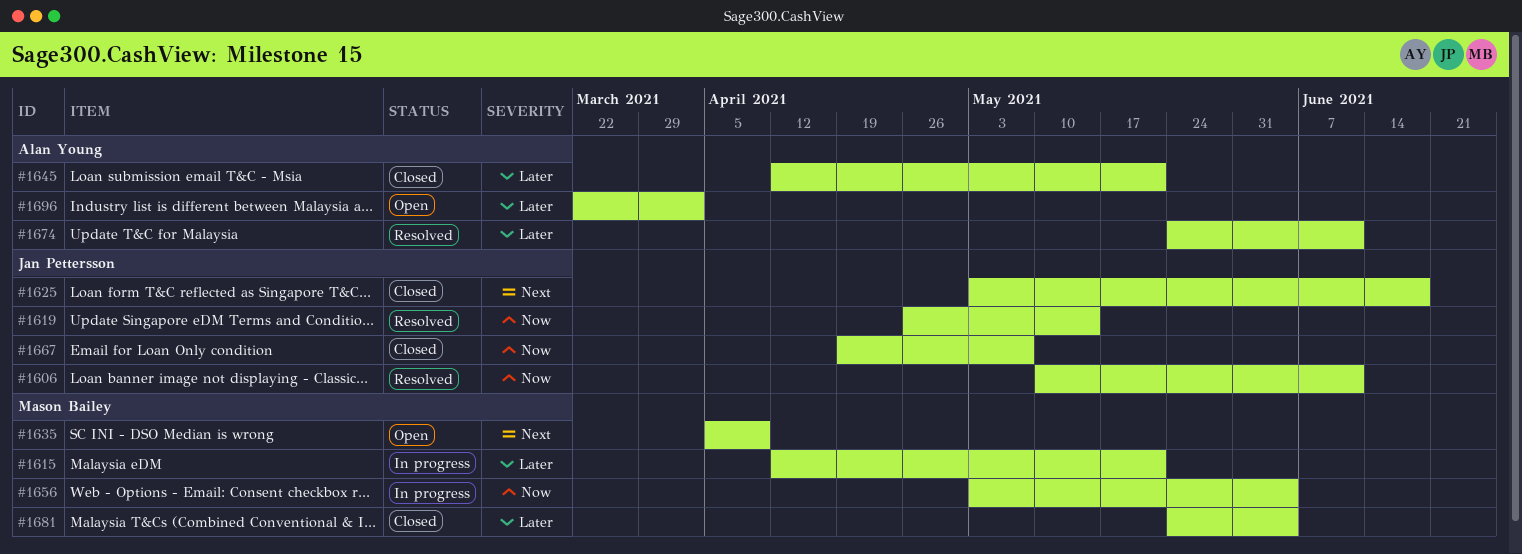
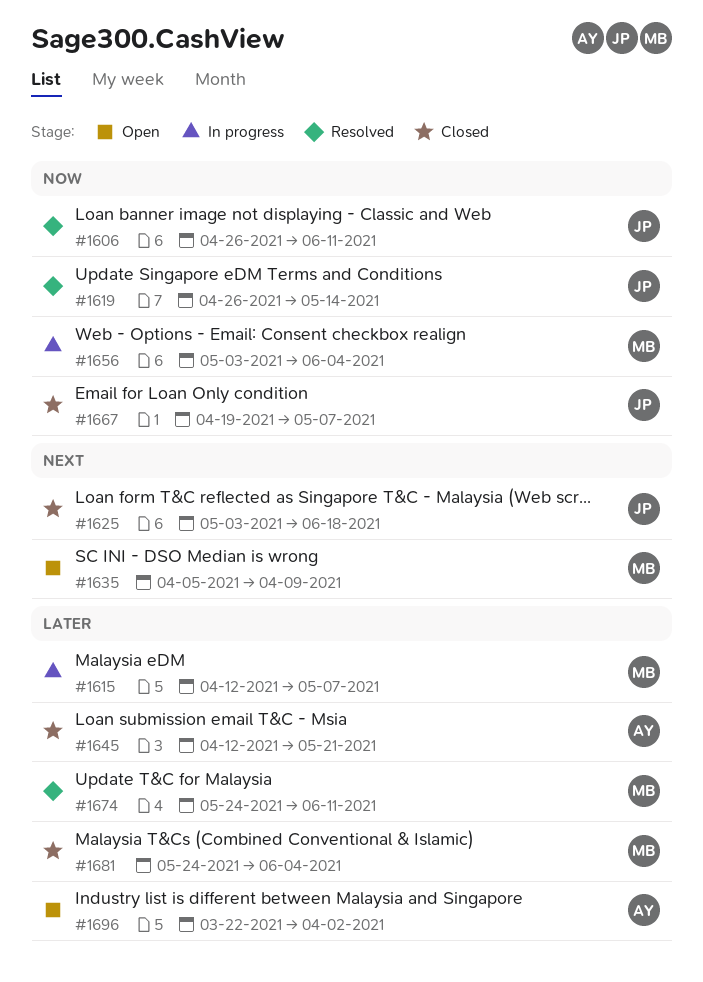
#1606, start: May 10 -> Apr 26
#1615, due: May 21 -> May 7
#1674, owner: Alan Young -> Mason Bailey

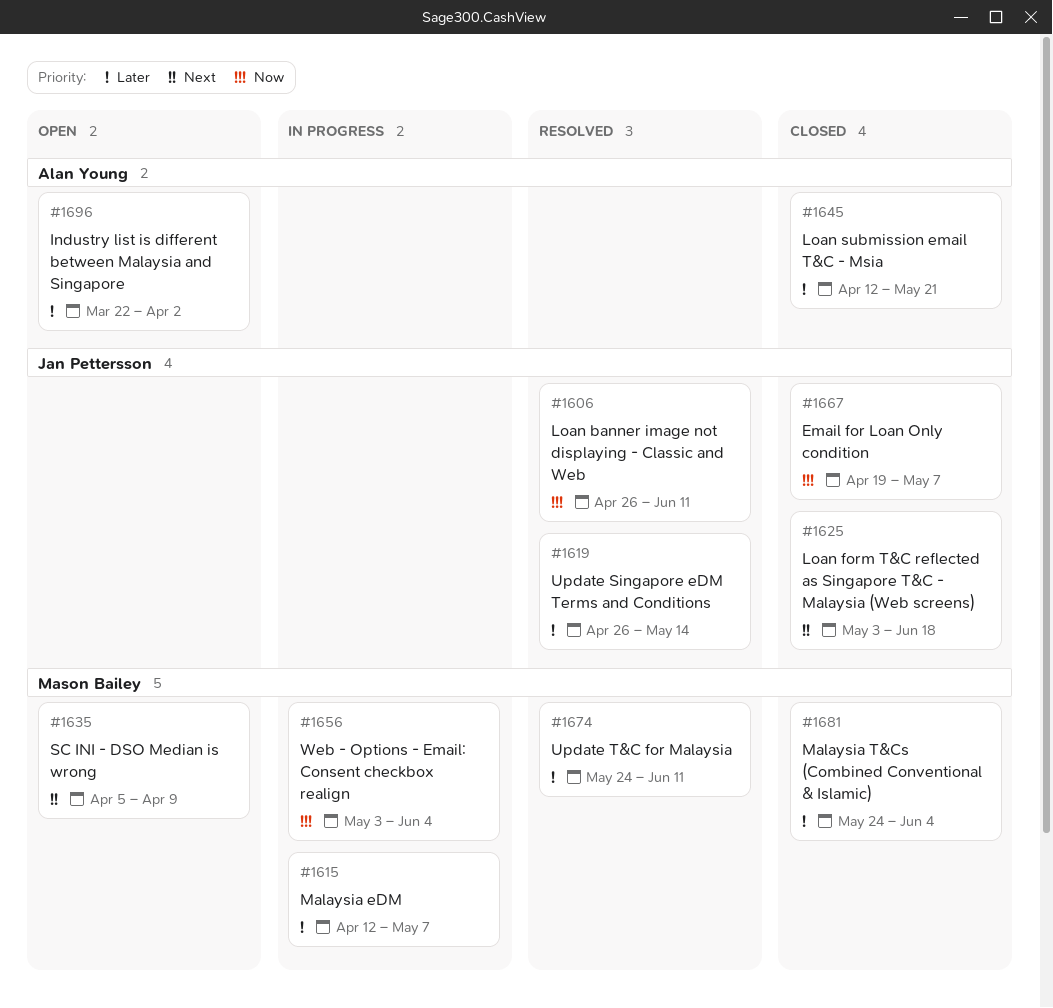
#1619, priority: Now -> Later

